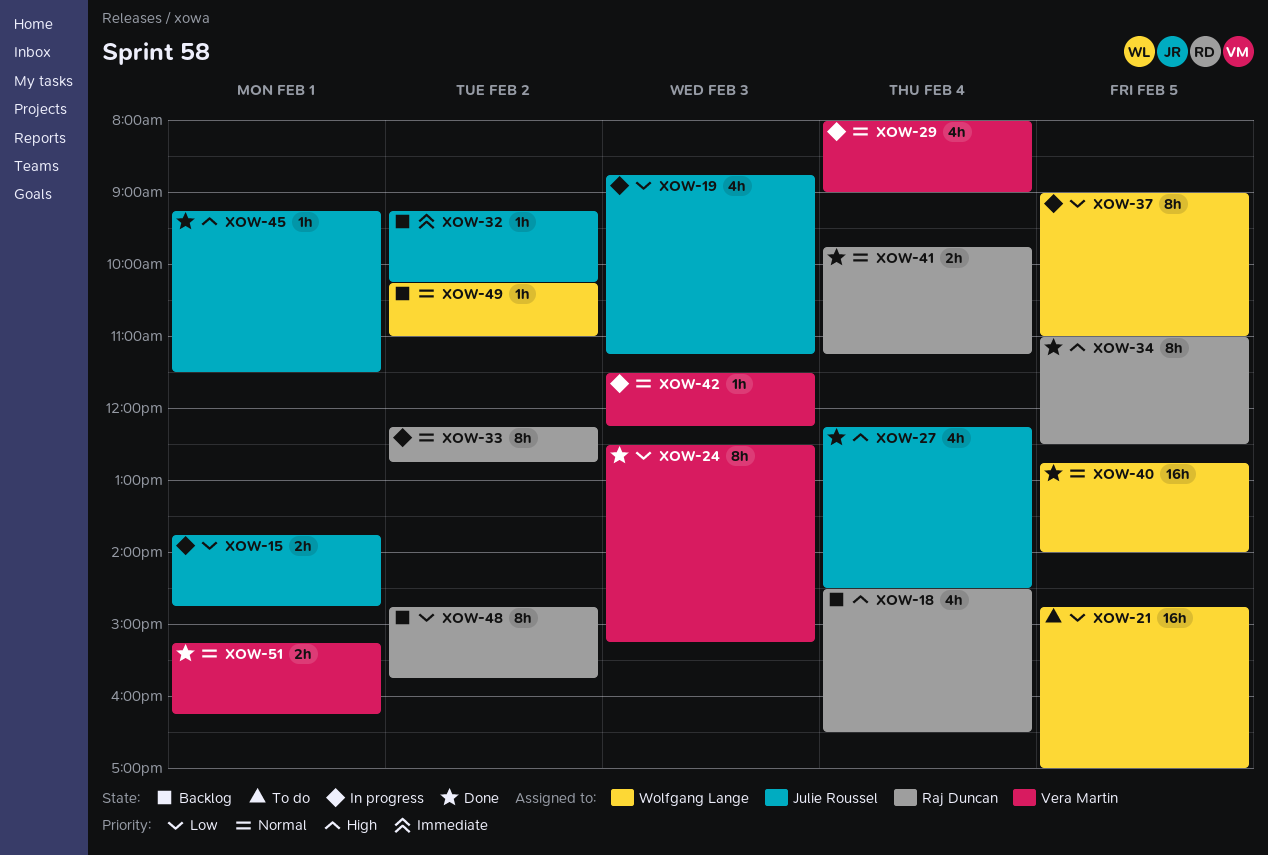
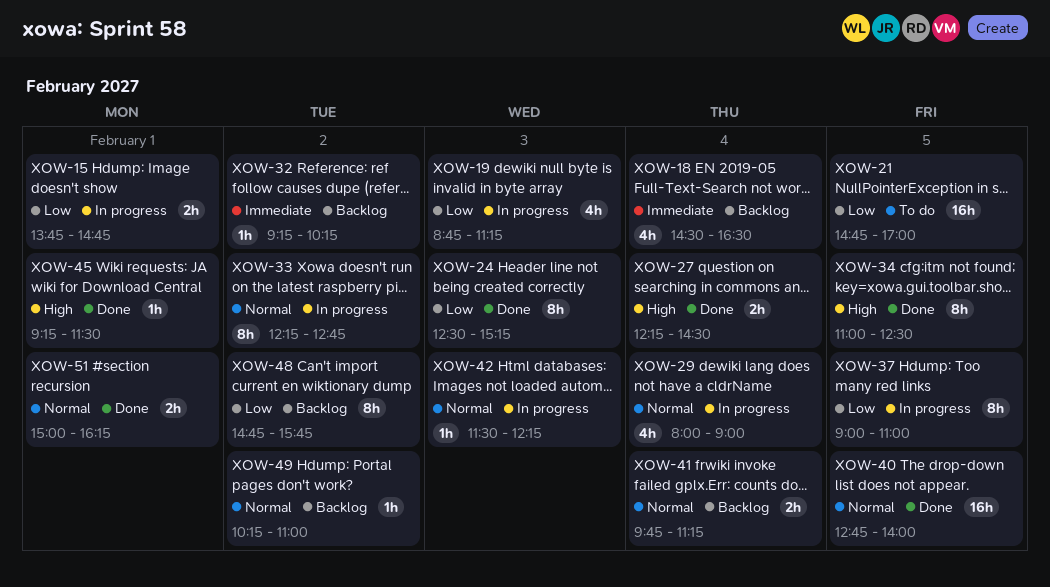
XOW-18, priority: High -> Immediate
XOW-27, estimate: 4h -> 2h
XOW-41, status: Done -> Backlog
XOW-51, begins: 15:15 -> 15:00

